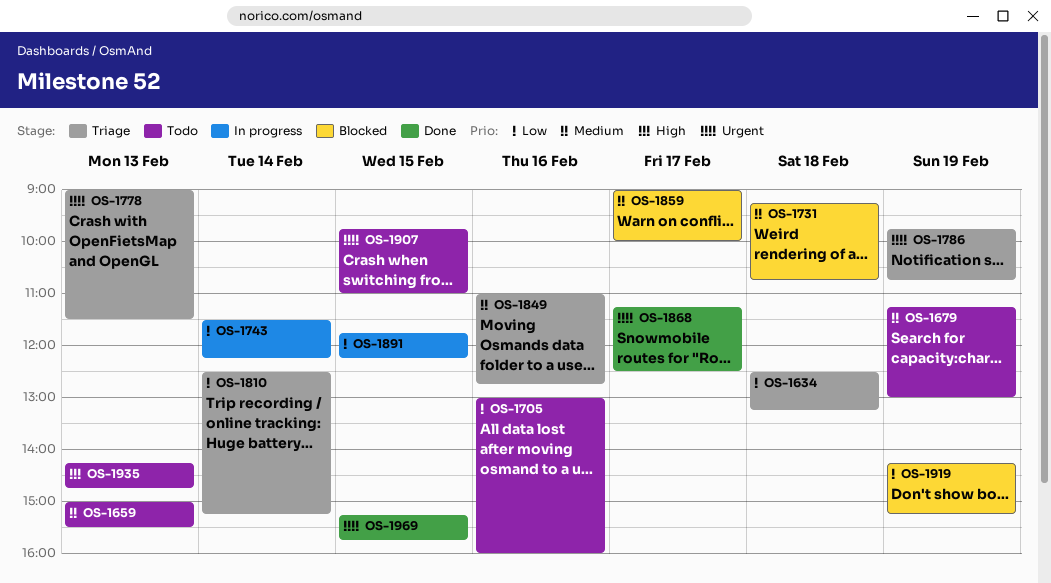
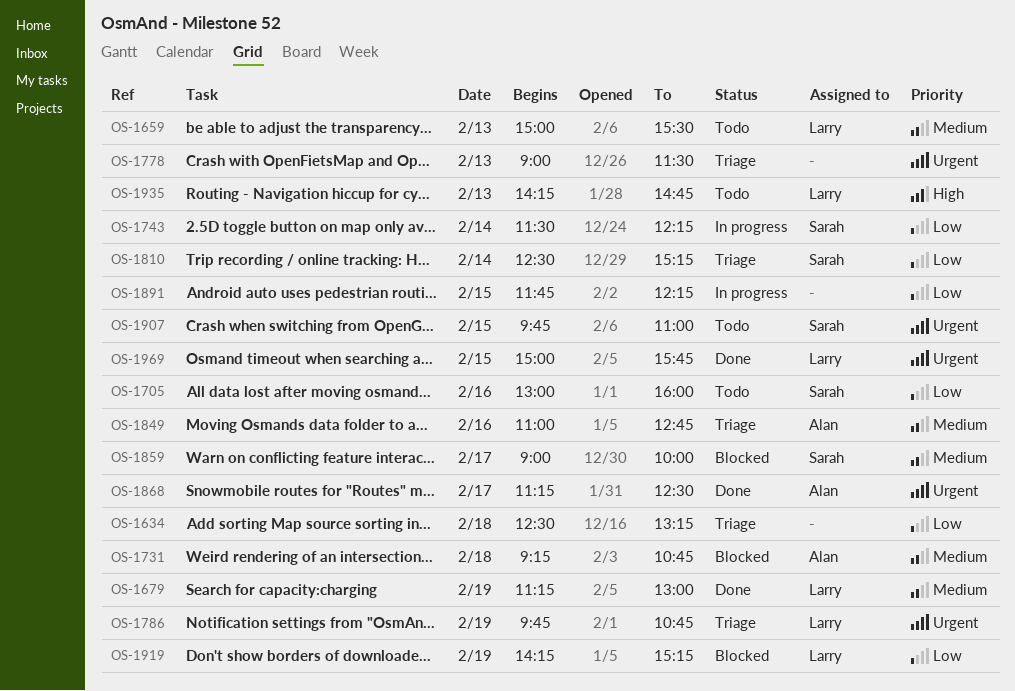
OS-1679, status: Todo -> Done
OS-1969, begins: 15:15 -> 15:00

